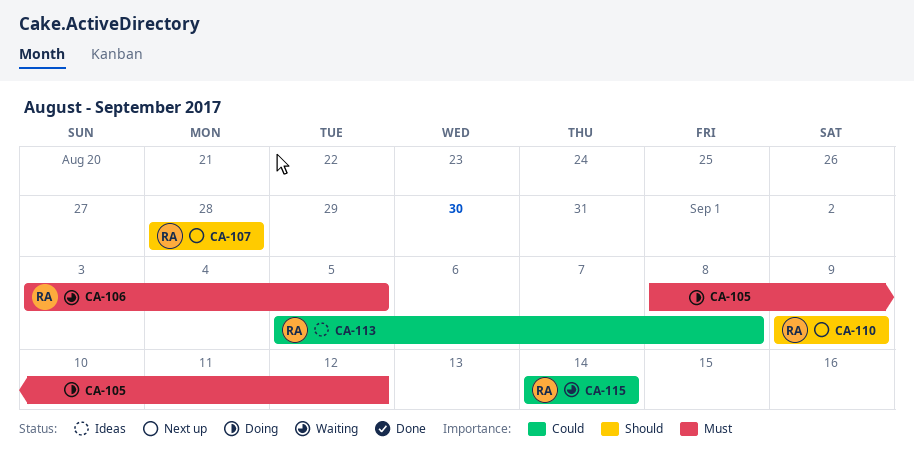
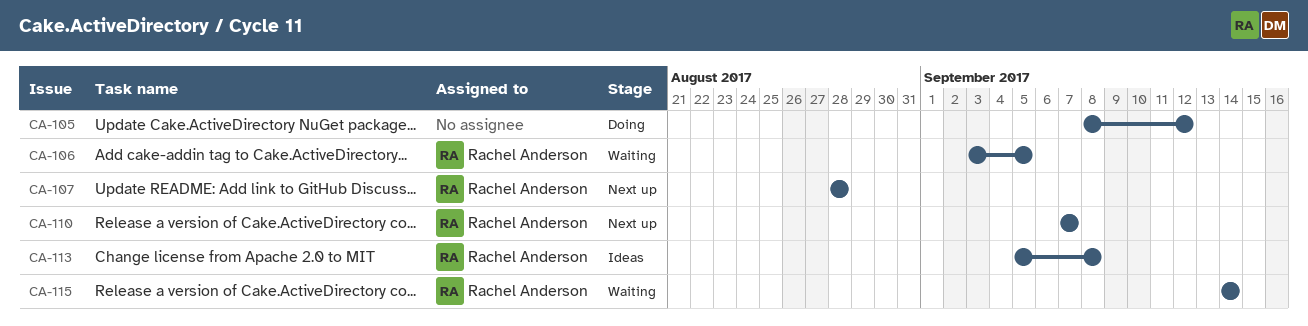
CA-110, start: Sep 9 -> Sep 7
CA-110, due: Sep 9 -> Sep 7

